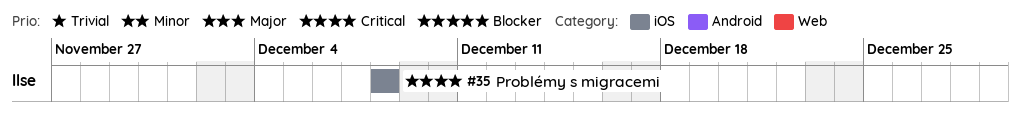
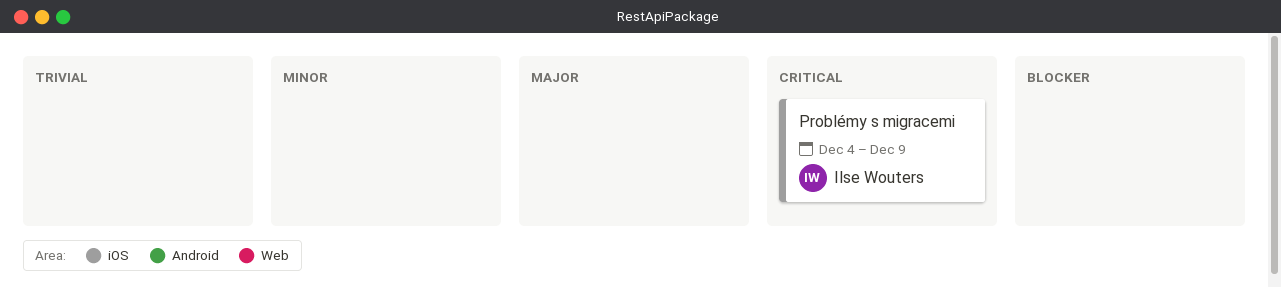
Problémy s migracemi, start: Dec 8 -> Dec 4
Problémy s migracemi, due: Dec 8 -> Dec 9

